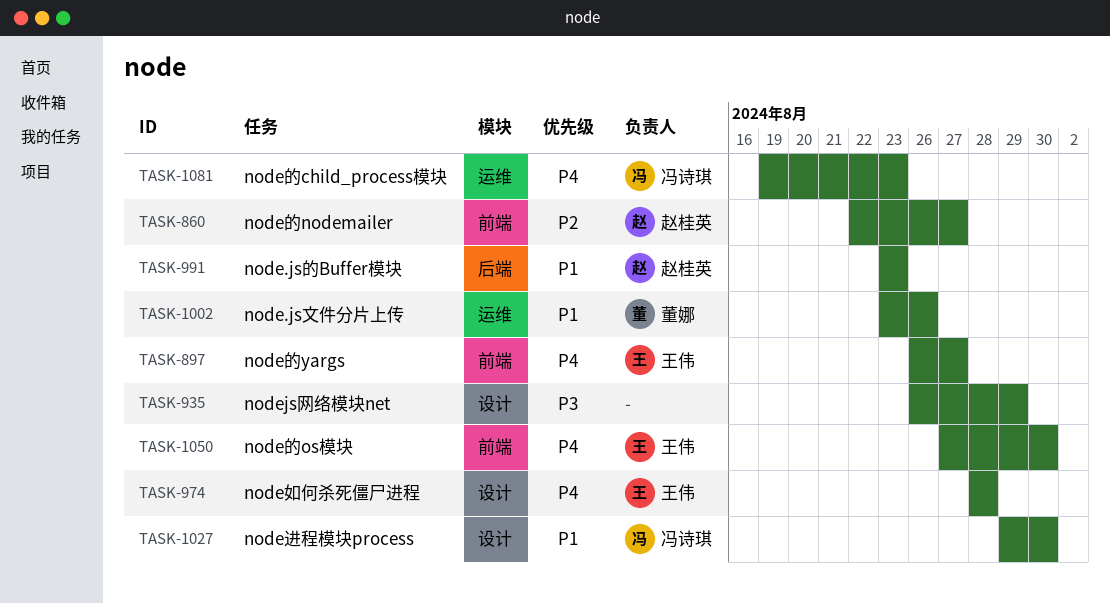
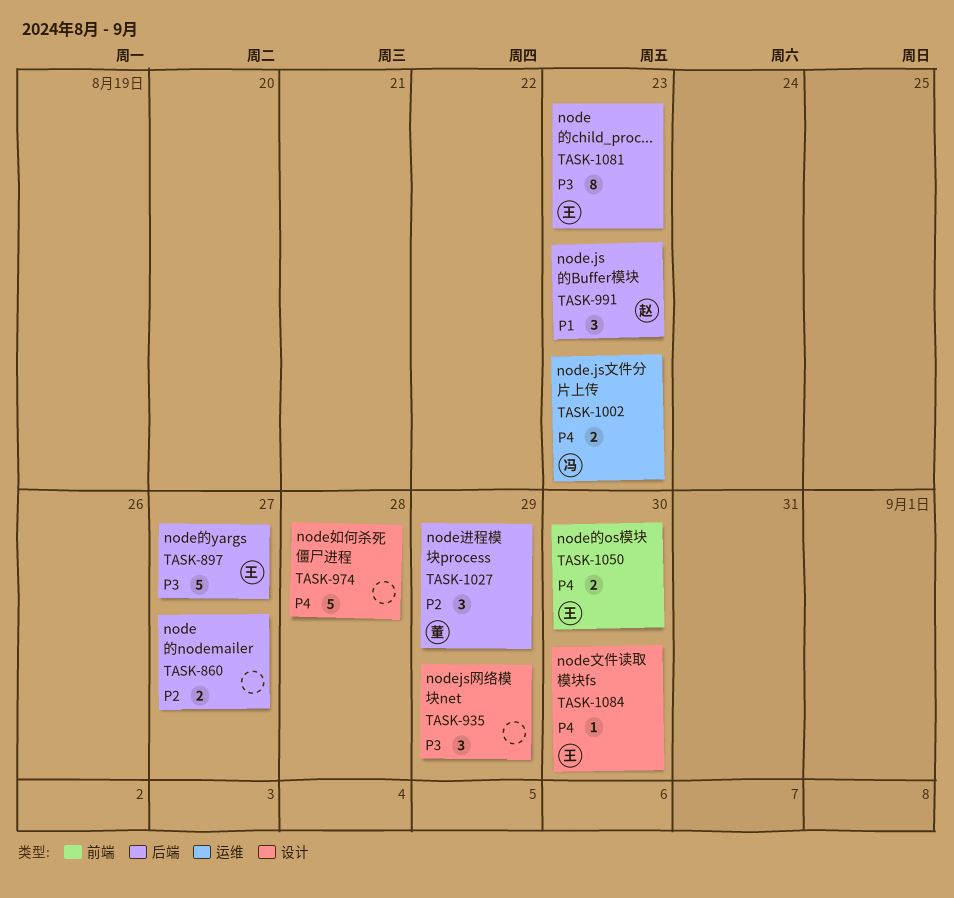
TASK-860, owner: 赵桂英 -> none
TASK-860, label: 前端 -> 后端
TASK-897, priority: P4 -> P3
TASK-897, label: 前端 -> 后端
TASK-974, owner: 王伟 -> none
TASK-1002, owner: 董娜 -> 冯诗琪
TASK-1002, priority: P1 -> P4
TASK-1002, due: Aug 26 -> Aug 23
TASK-1027, owner: 冯诗琪 -> 董娜
TASK-1027, priority: P1 -> P2
TASK-1027, label: 设计 -> 后端
TASK-1027, due: Aug 30 -> Aug 29
TASK-1081, owner: 冯诗琪 -> 王伟
TASK-1081, priority: P4 -> P3
TASK-1081, label: 运维 -> 后端
TASK-1084: none -> present

